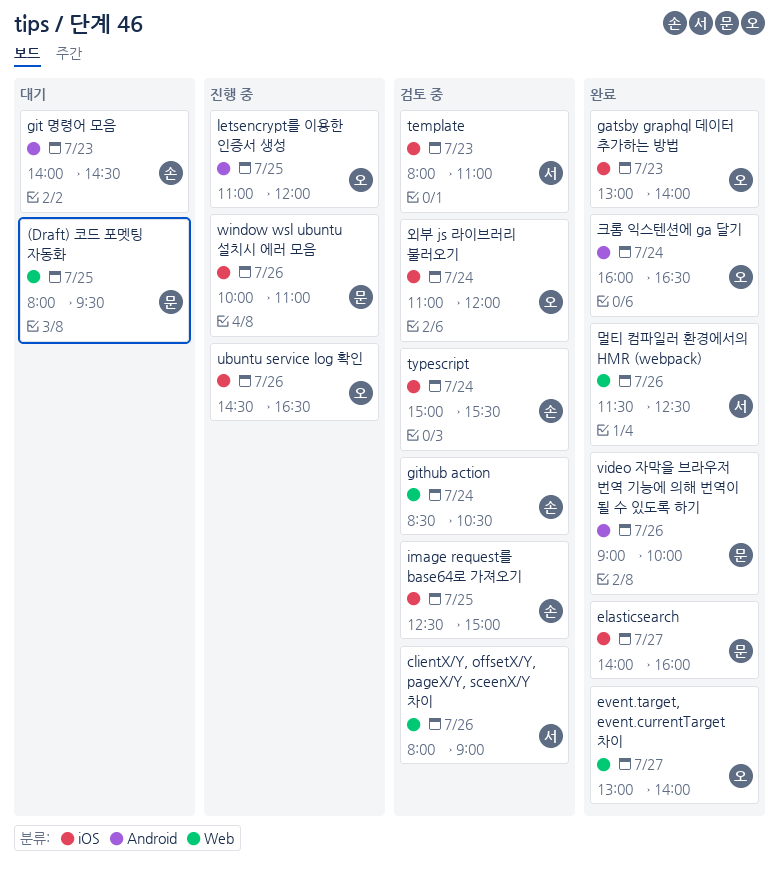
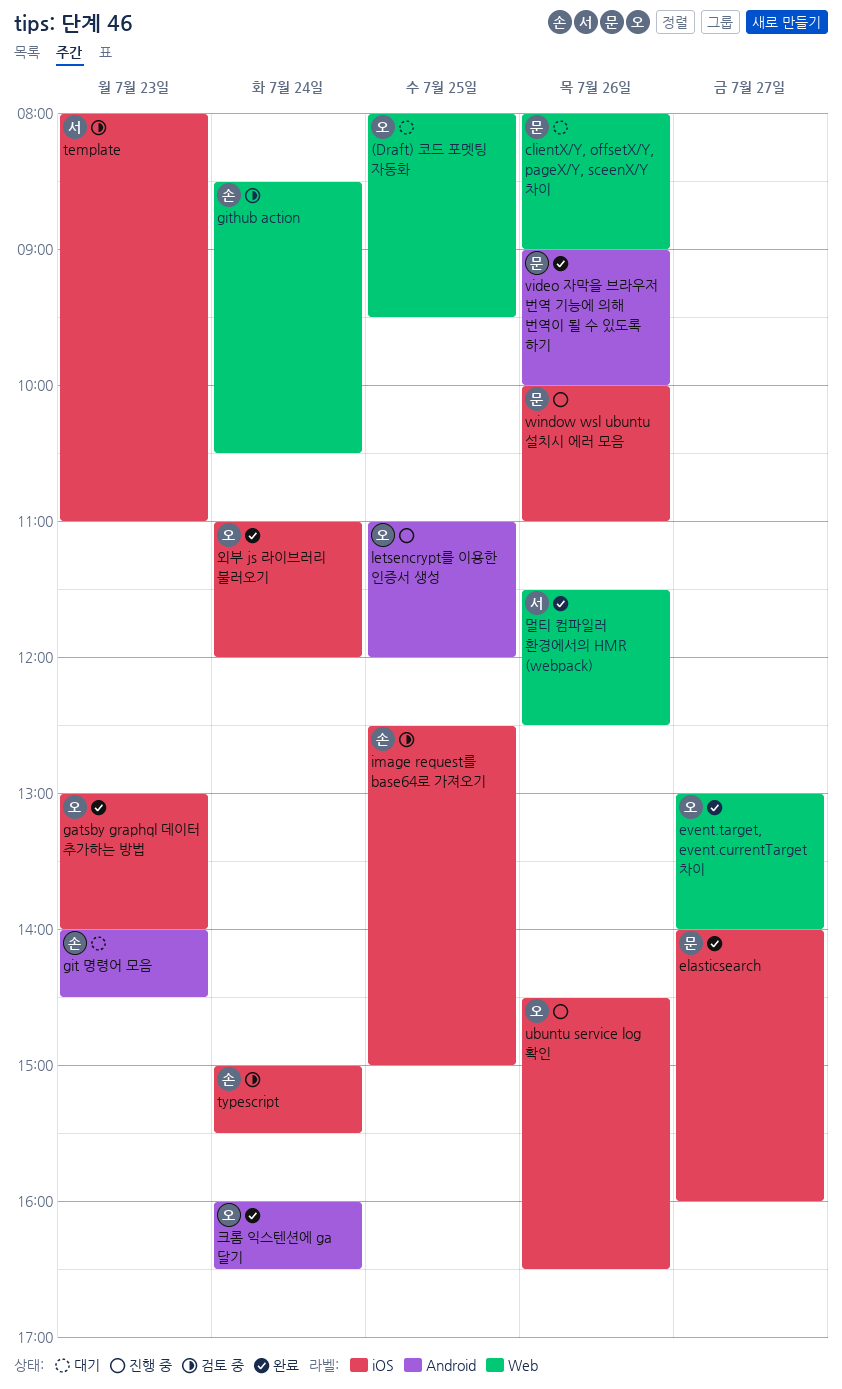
(Draft) 코드 포멧팅 자동화, owner: 문 -> 오
clientX/Y, offsetX/Y, pageX/Y, sceenX/Y 차이, status: 검토 중 -> 대기
clientX/Y, offsetX/Y, pageX/Y, sceenX/Y 차이, owner: 서 -> 문
외부 js 라이브러리 불러오기, status: 검토 중 -> 완료

